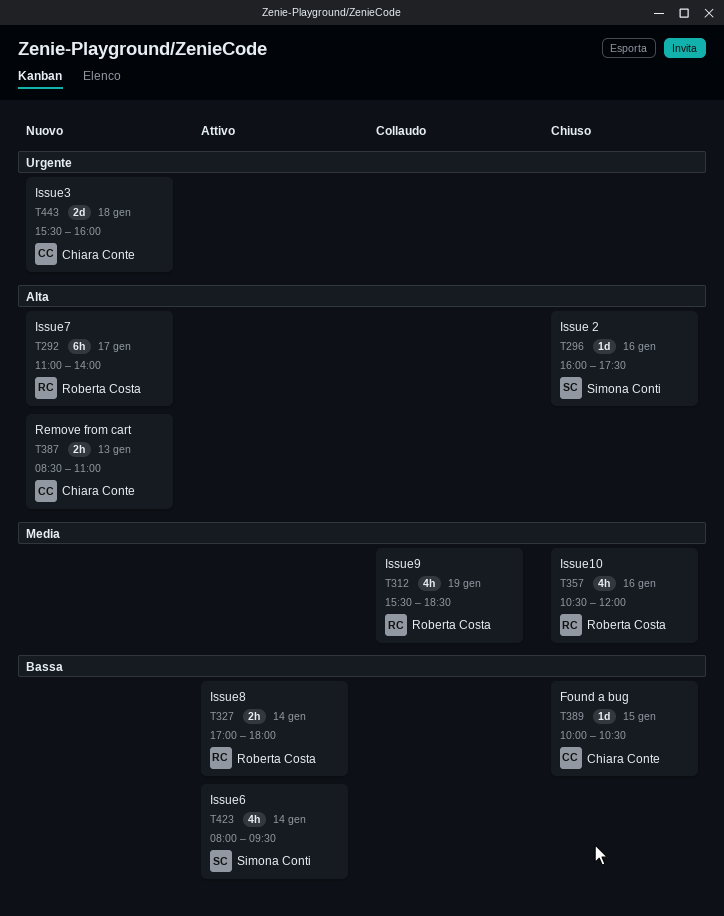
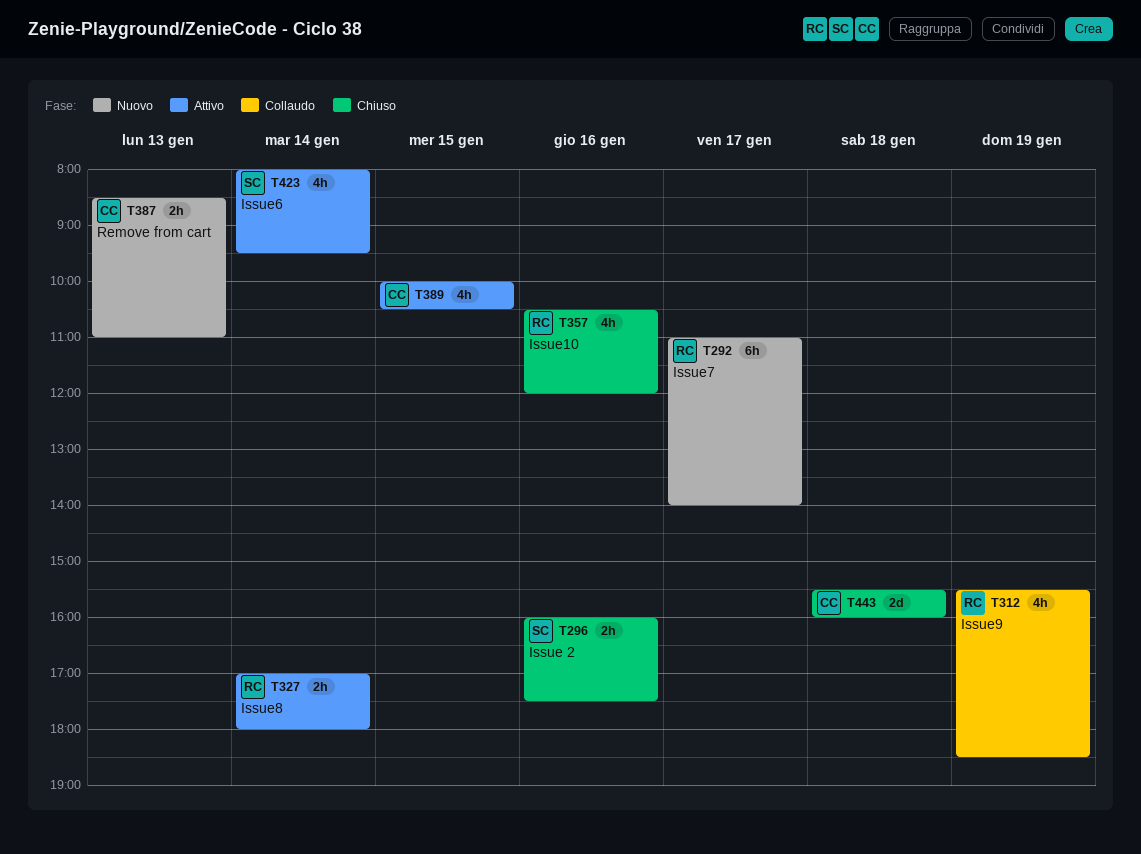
T296, estimate: 1d -> 2h
T389, status: Chiuso -> Attivo
T389, estimate: 1d -> 4h
T443, status: Nuovo -> Chiuso

